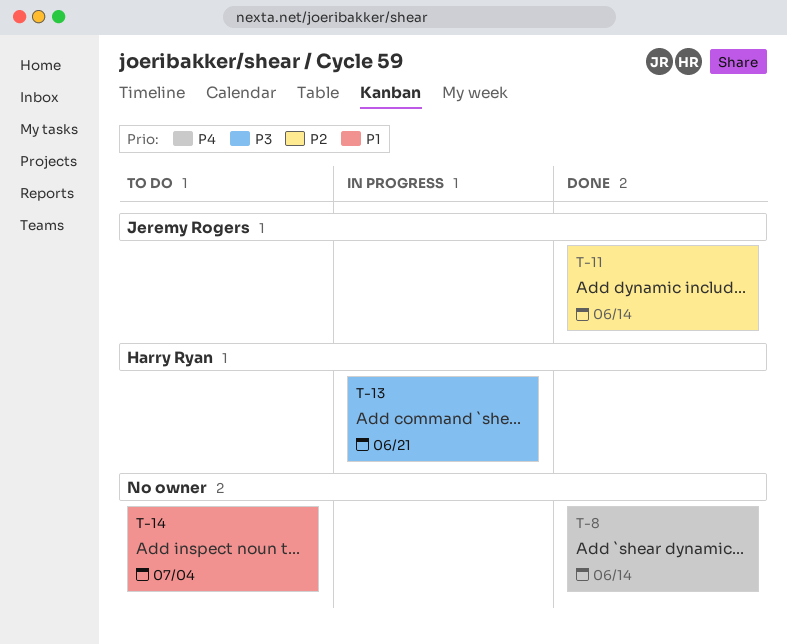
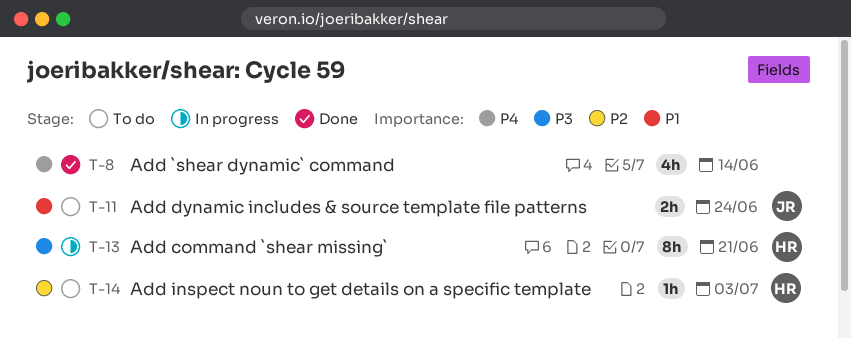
T-11, status: Done -> To do
T-11, priority: P2 -> P1
T-11, due: Jun 14 -> Jun 24
T-14, owner: none -> Harry Ryan
T-14, priority: P1 -> P2
T-14, due: Jul 4 -> Jul 3

